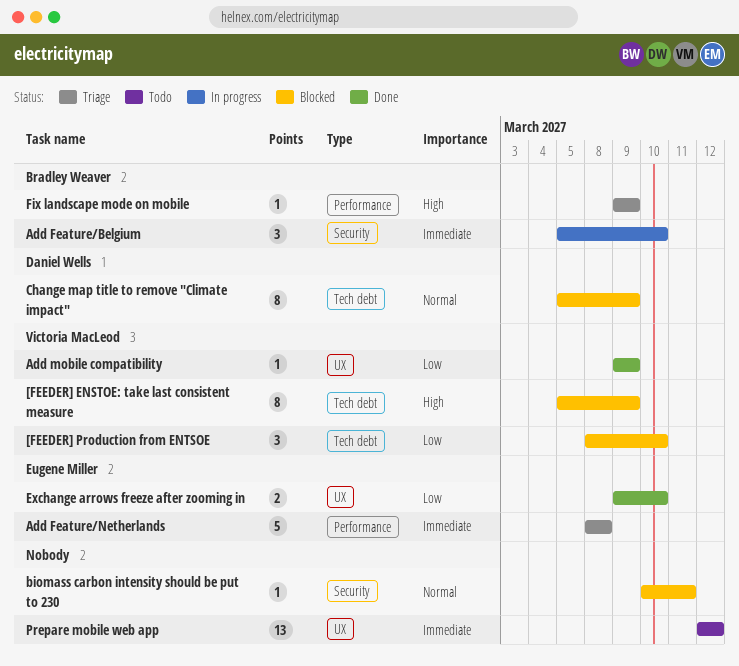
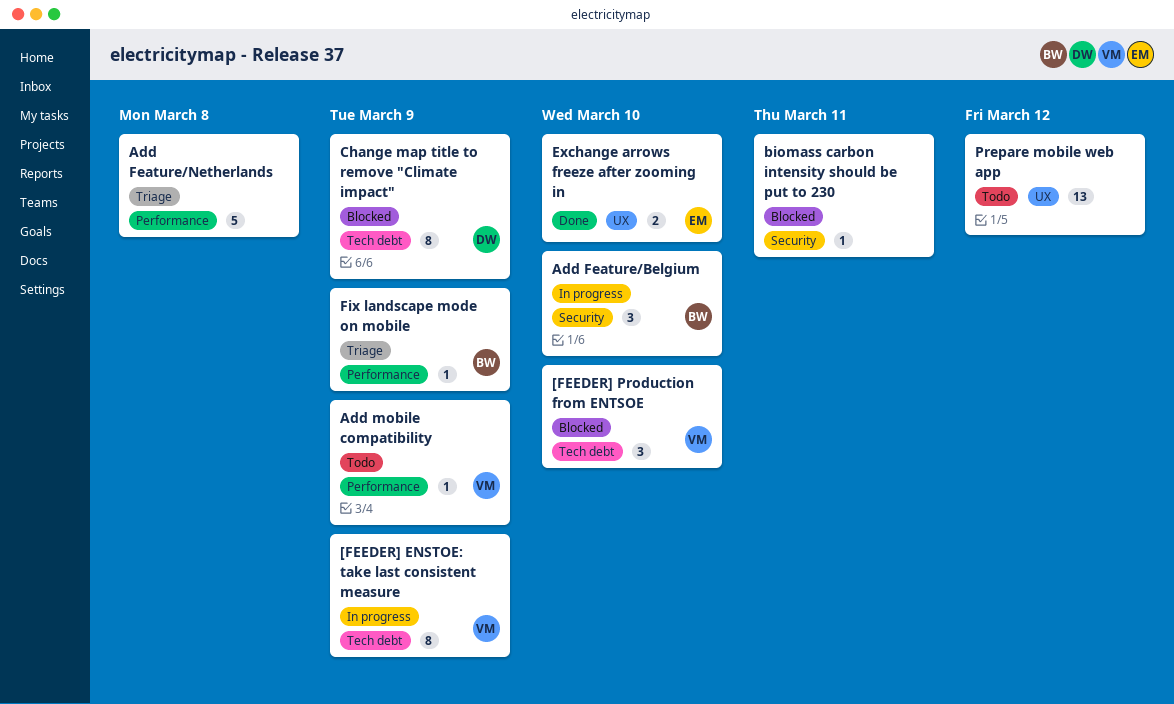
[FEEDER] ENSTOE: take last consistent measure, status: Blocked -> In progress
Add Feature/Netherlands, owner: Eugene Miller -> none
Add mobile compatibility, status: Done -> Todo
Add mobile compatibility, label: UX -> Performance

